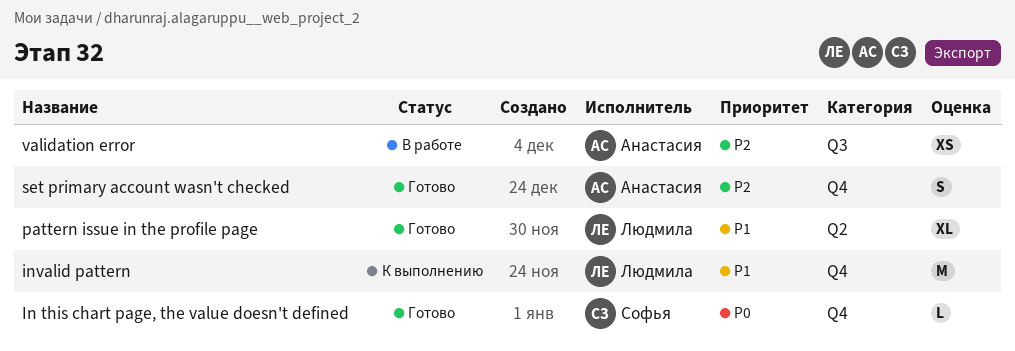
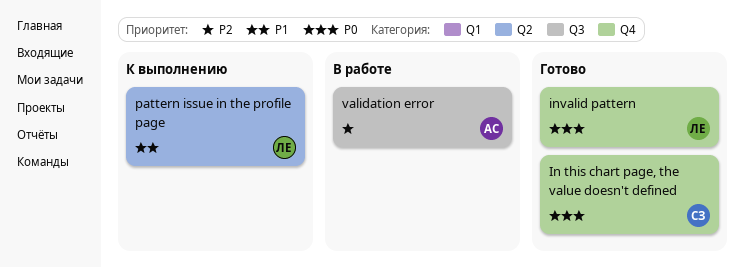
invalid pattern, status: К выполнению -> Готово
invalid pattern, priority: P1 -> P0
pattern issue in the profile page, status: Готово -> К выполнению
set primary account wasn't checked: present -> none

